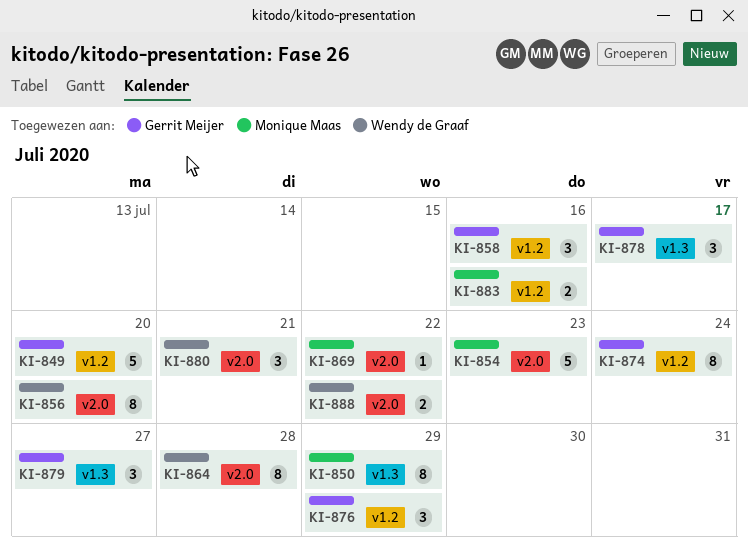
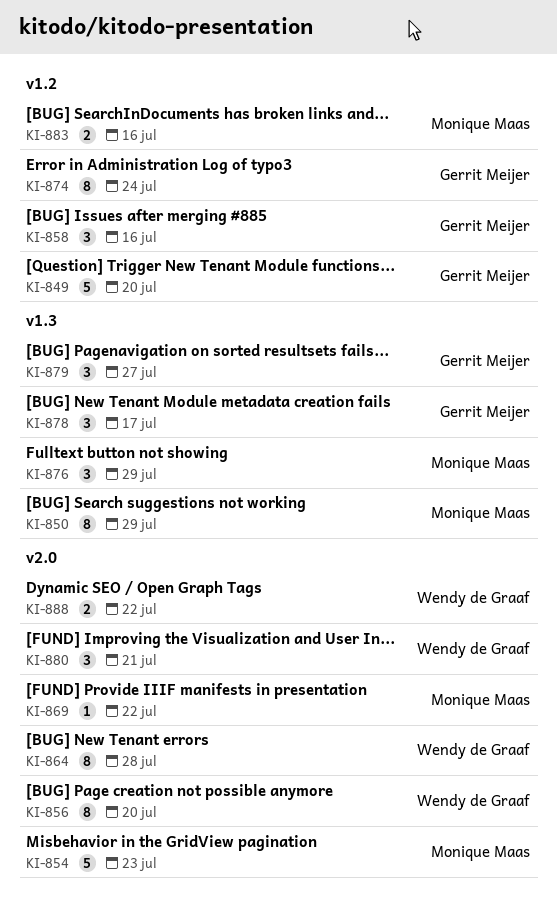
KI-876, owner: Gerrit Meijer -> Monique Maas
KI-876, label: v1.2 -> v1.3

